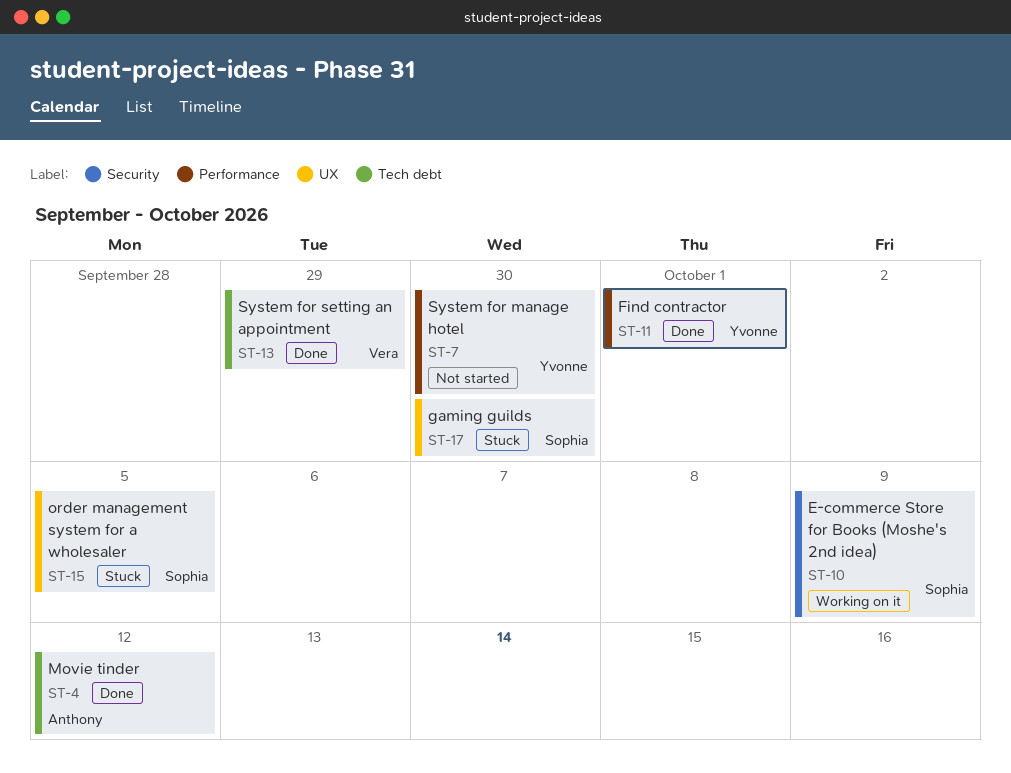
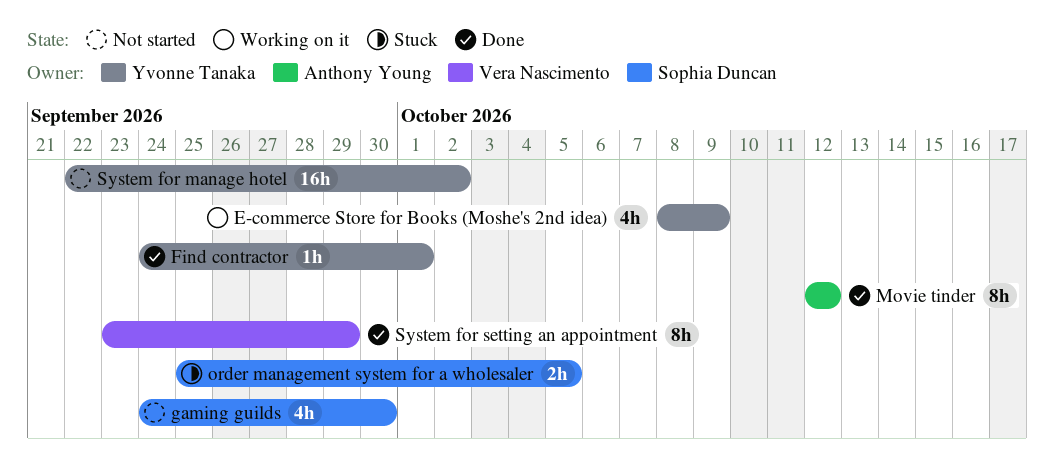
E-commerce Store for Books (Moshe's 2nd idea), owner: Sophia Duncan -> Yvonne Tanaka
gaming guilds, status: Stuck -> Not started
System for manage hotel, due: Sep 30 -> Oct 2

